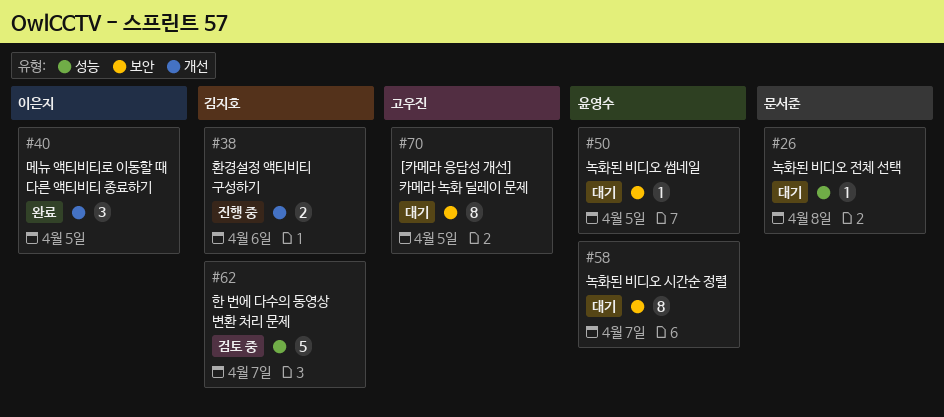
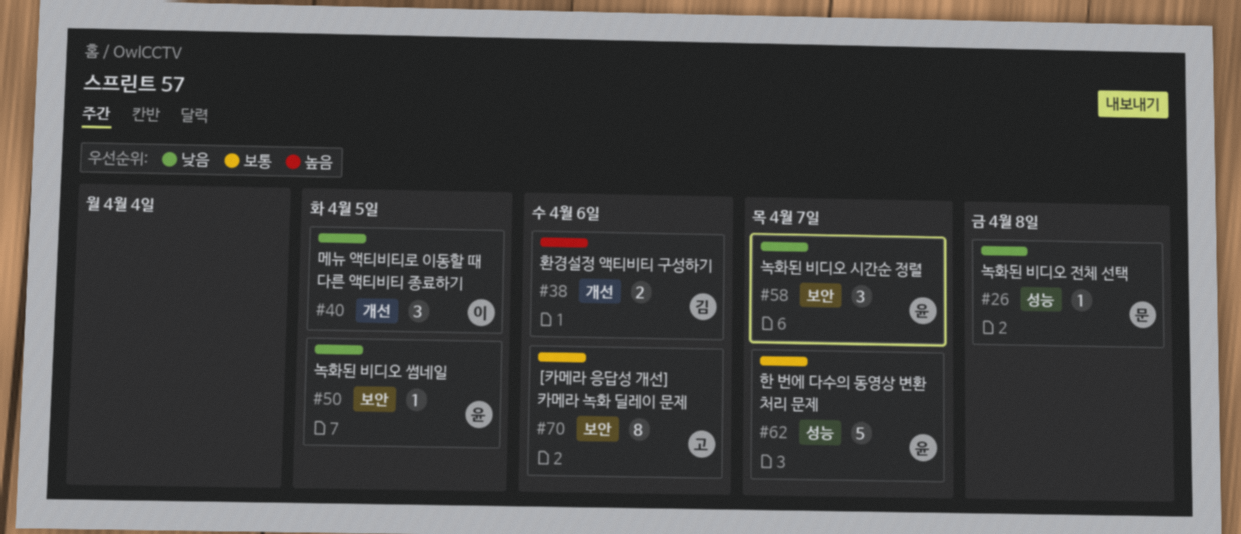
#58, estimate: 8 -> 3
#62, owner: 김지호 -> 윤영수
#70, due: Apr 5 -> Apr 6

